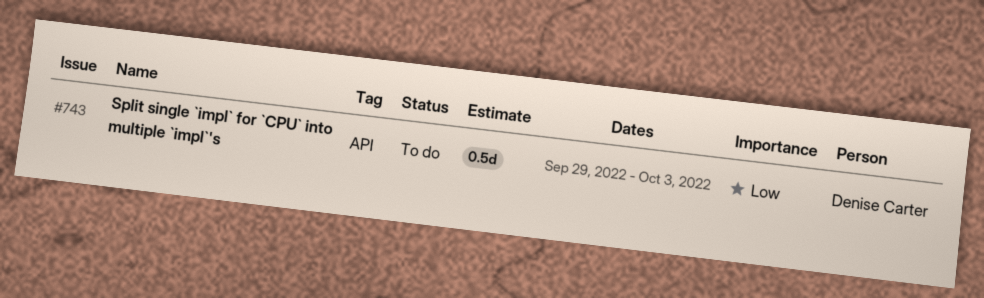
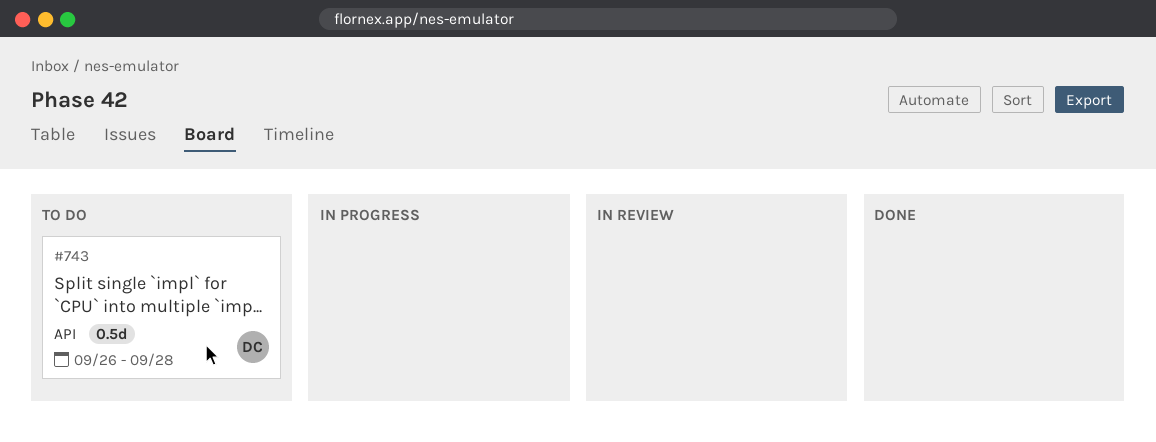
#743, start: Sep 29 -> Sep 26
#743, due: Oct 3 -> Sep 28

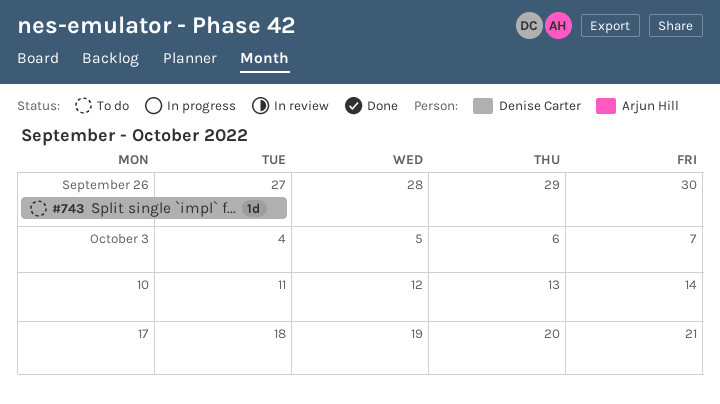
#743, estimate: 0.5d -> 1d
#743, due: Sep 28 -> Sep 27

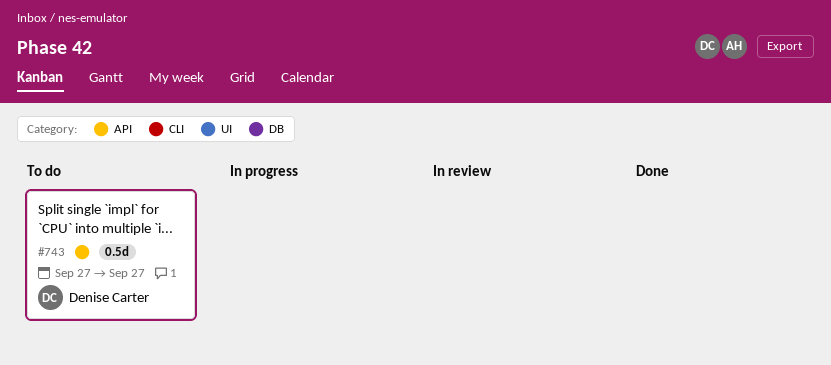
#743, estimate: 1d -> 0.5d
#743, start: Sep 26 -> Sep 27

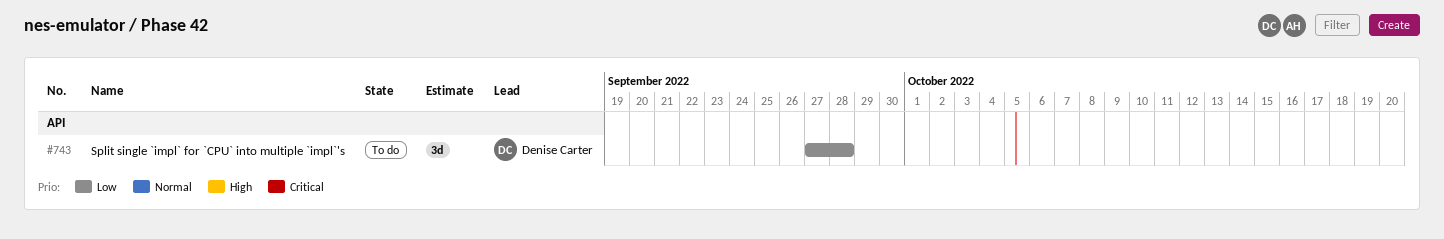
#743, estimate: 0.5d -> 3d
#743, due: Sep 27 -> Sep 28

